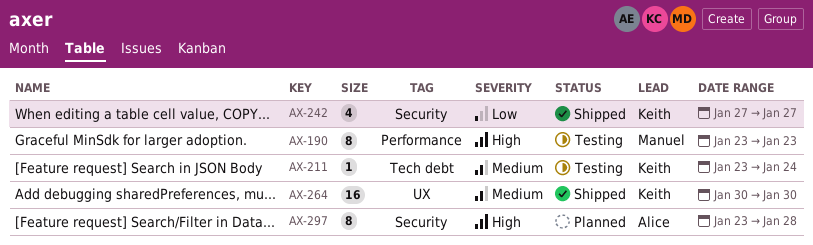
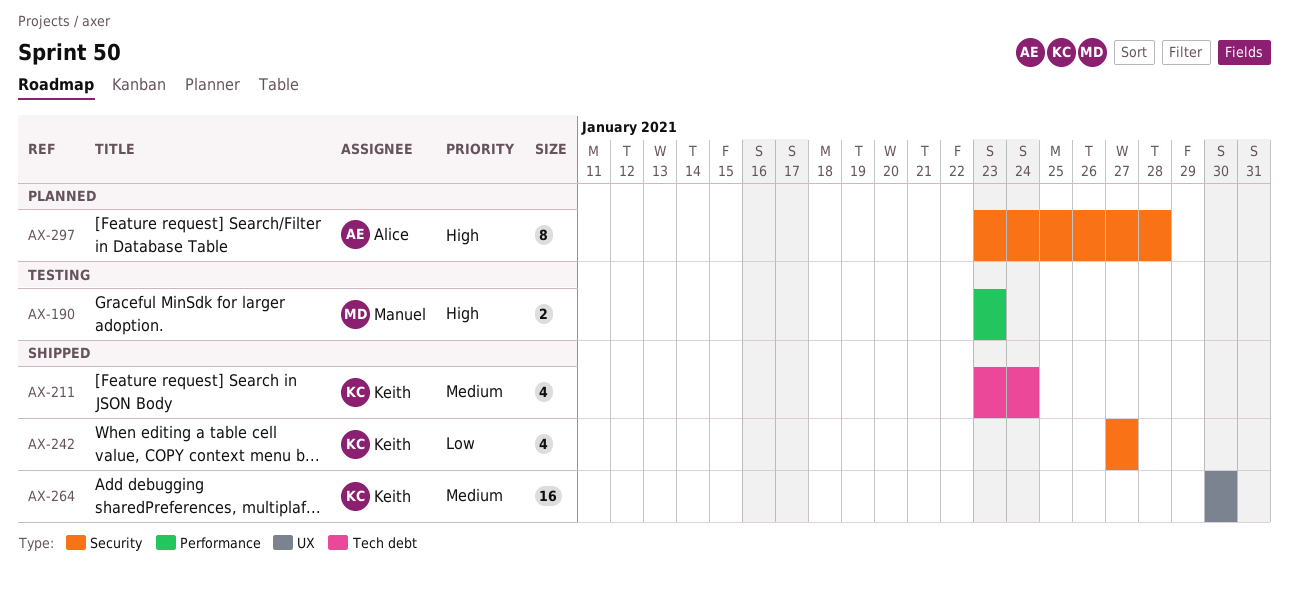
AX-190, estimate: 8 -> 2
AX-211, status: Testing -> Shipped
AX-211, estimate: 1 -> 4

